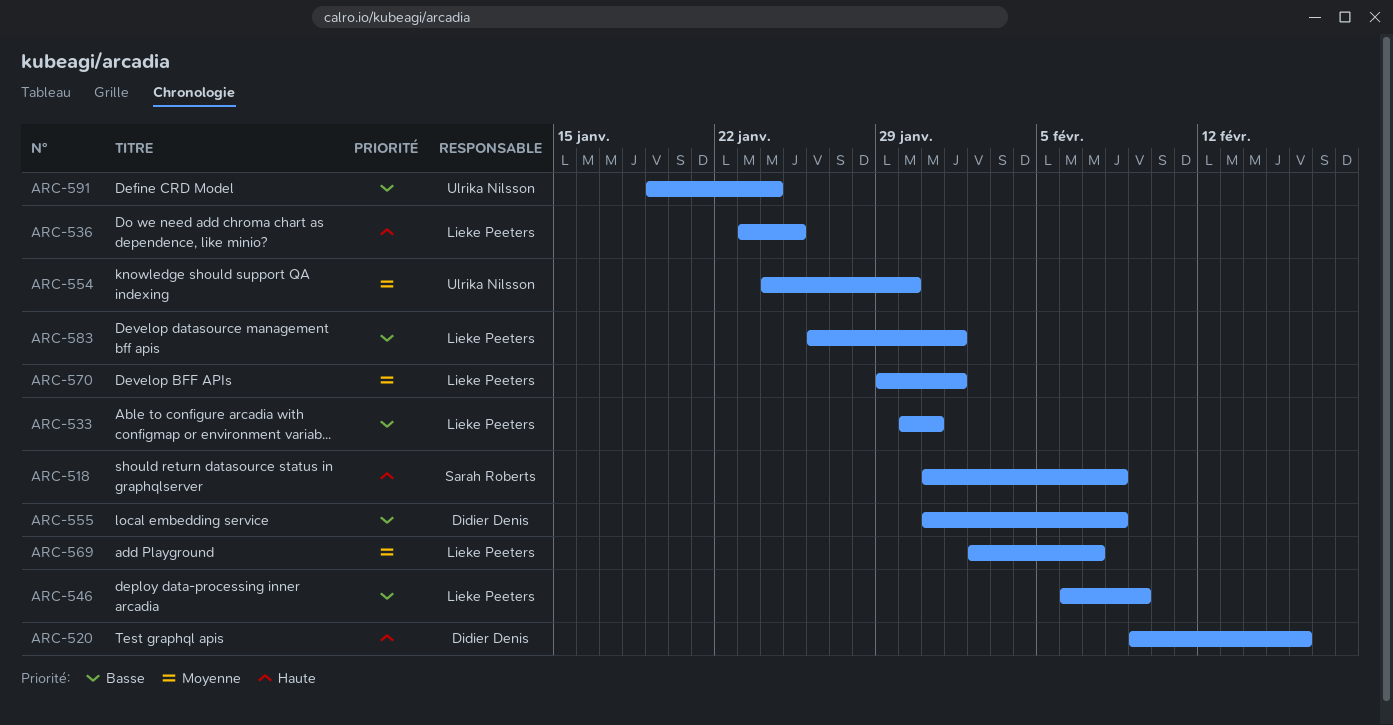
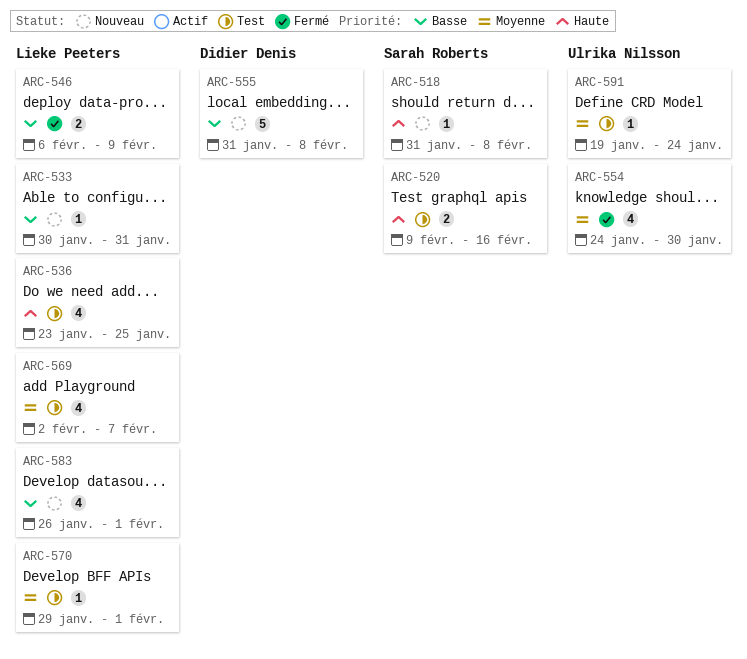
ARC-520, owner: Didier Denis -> Sarah Roberts
ARC-591, priority: Basse -> Moyenne

